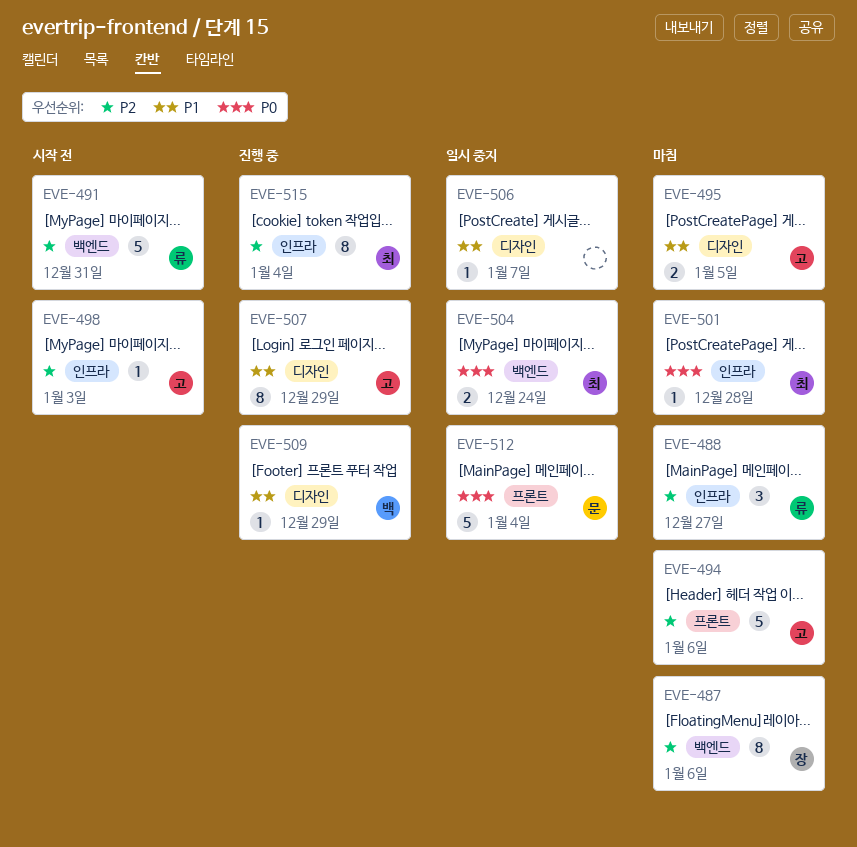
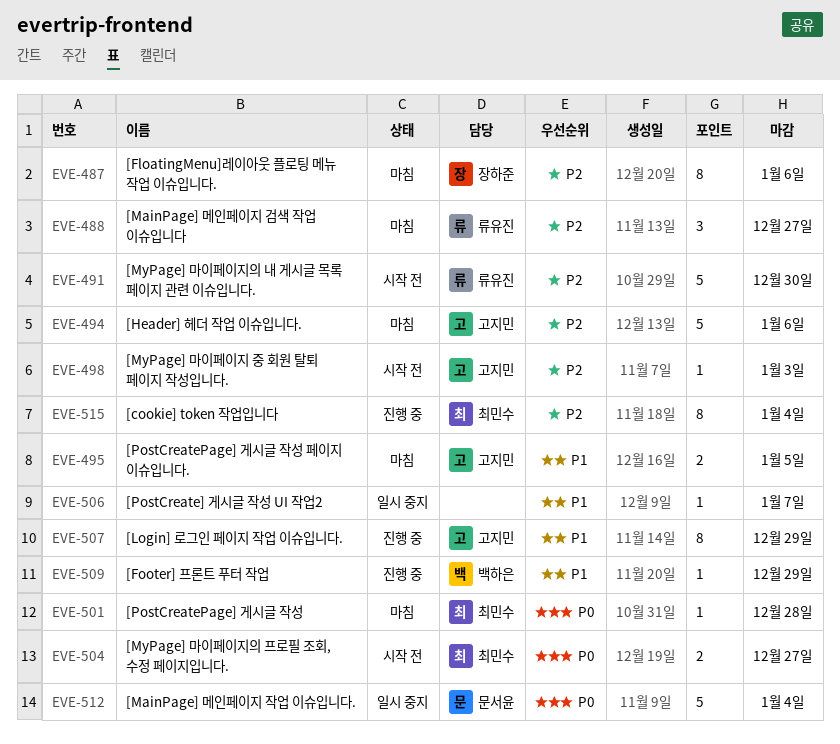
EVE-491, due: Dec 31 -> Dec 30
EVE-504, status: 일시 중지 -> 시작 전
EVE-504, due: Dec 24 -> Dec 27

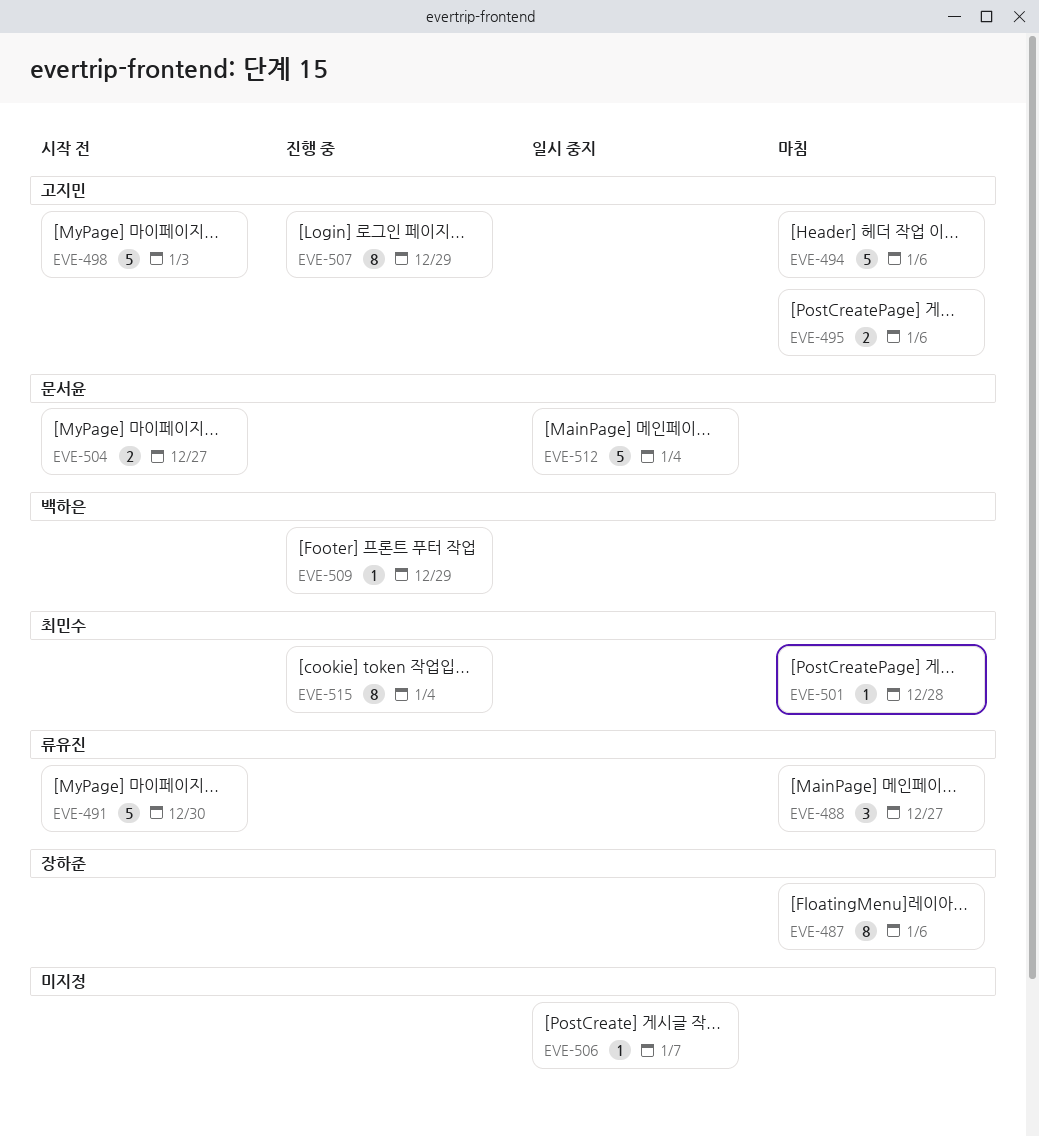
EVE-495, due: Jan 5 -> Jan 6
EVE-498, estimate: 1 -> 5
EVE-504, owner: 최민수 -> 문서윤

